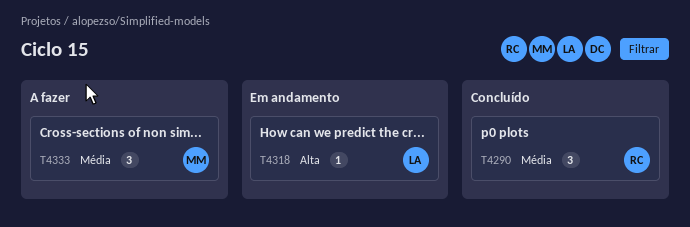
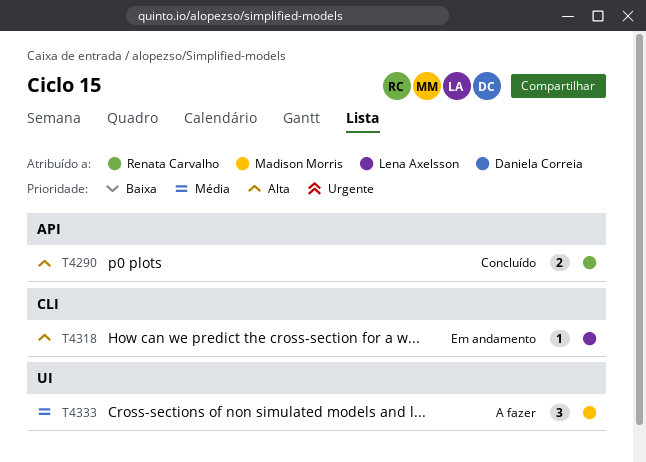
T4290, priority: Média -> Alta
T4290, estimate: 3 -> 2

